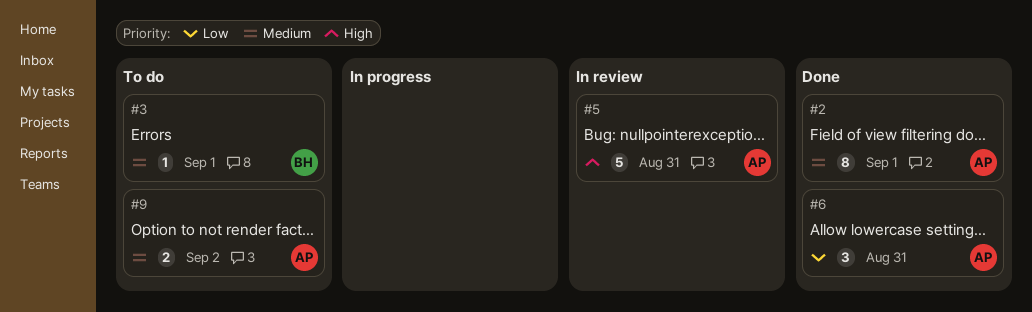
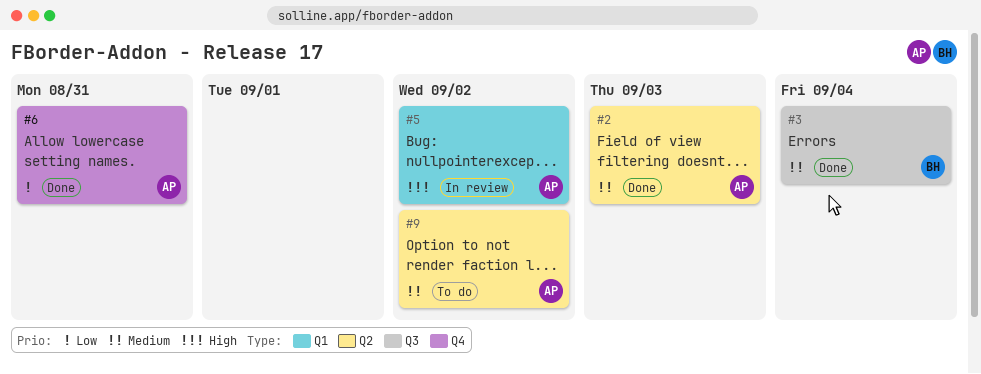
#2, due: Sep 1 -> Sep 3
#3, status: To do -> Done
#3, due: Sep 1 -> Sep 4
#5, due: Aug 31 -> Sep 2

